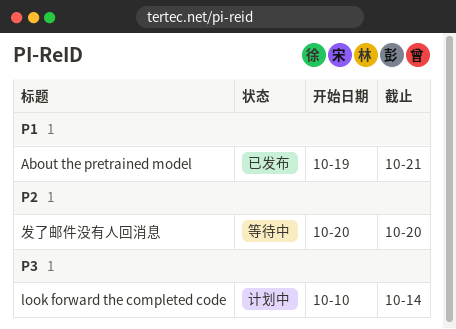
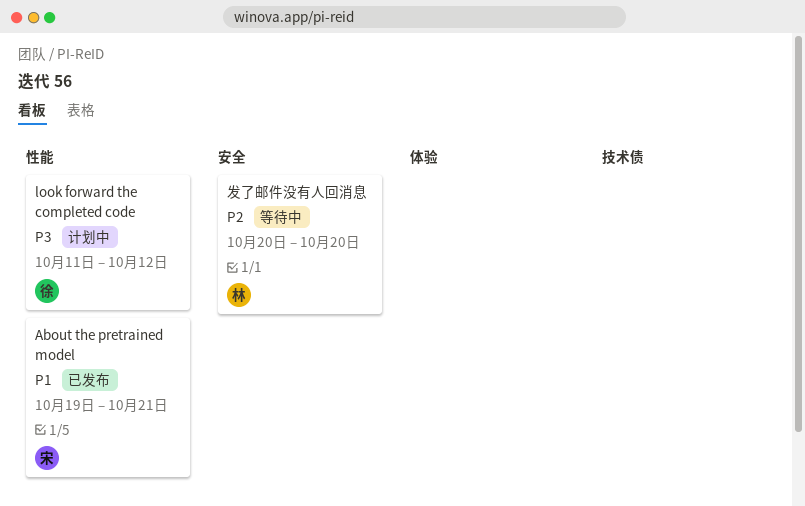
look forward the completed code, start: Oct 10 -> Oct 11
look forward the completed code, due: Oct 14 -> Oct 12

